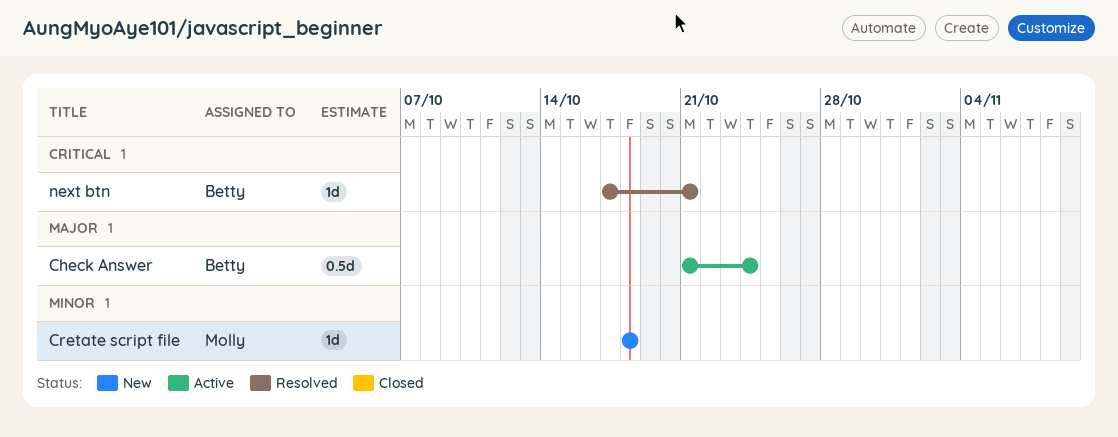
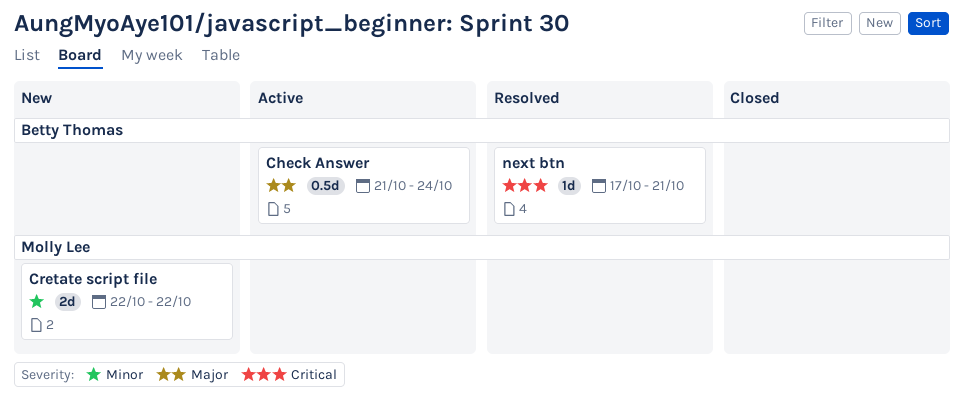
Cretate script file, estimate: 1d -> 2d
Cretate script file, start: Oct 18 -> Oct 22
Cretate script file, due: Oct 18 -> Oct 22

